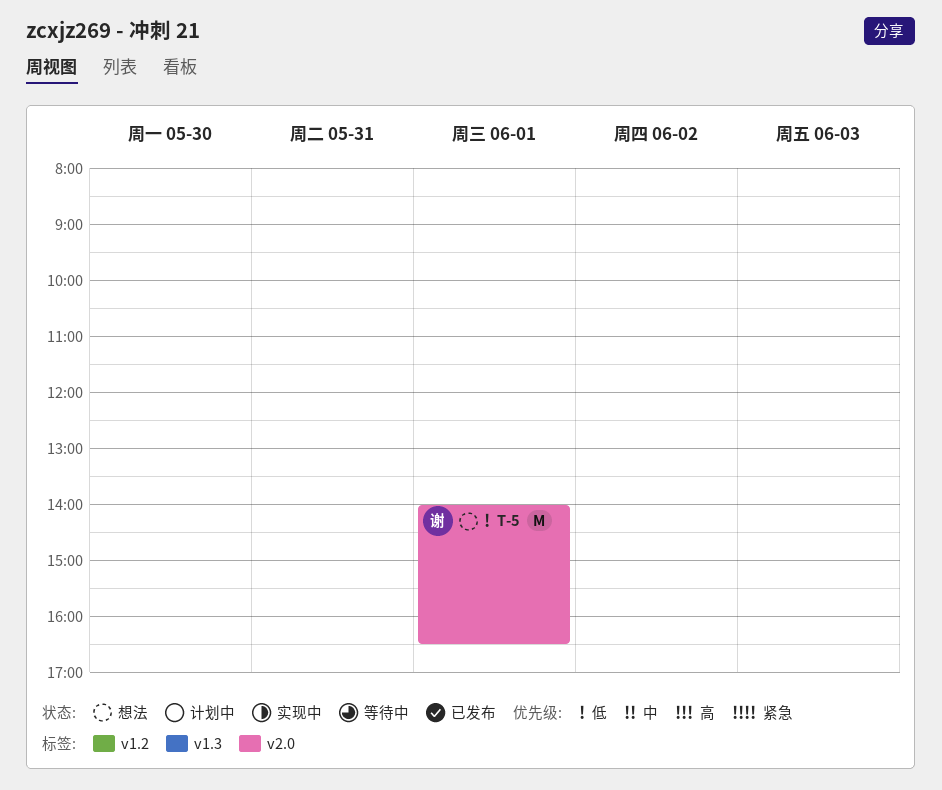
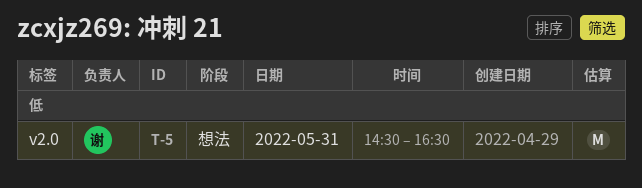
T-5, day: Jun 1 -> May 31
T-5, begins: 14:00 -> 14:30

